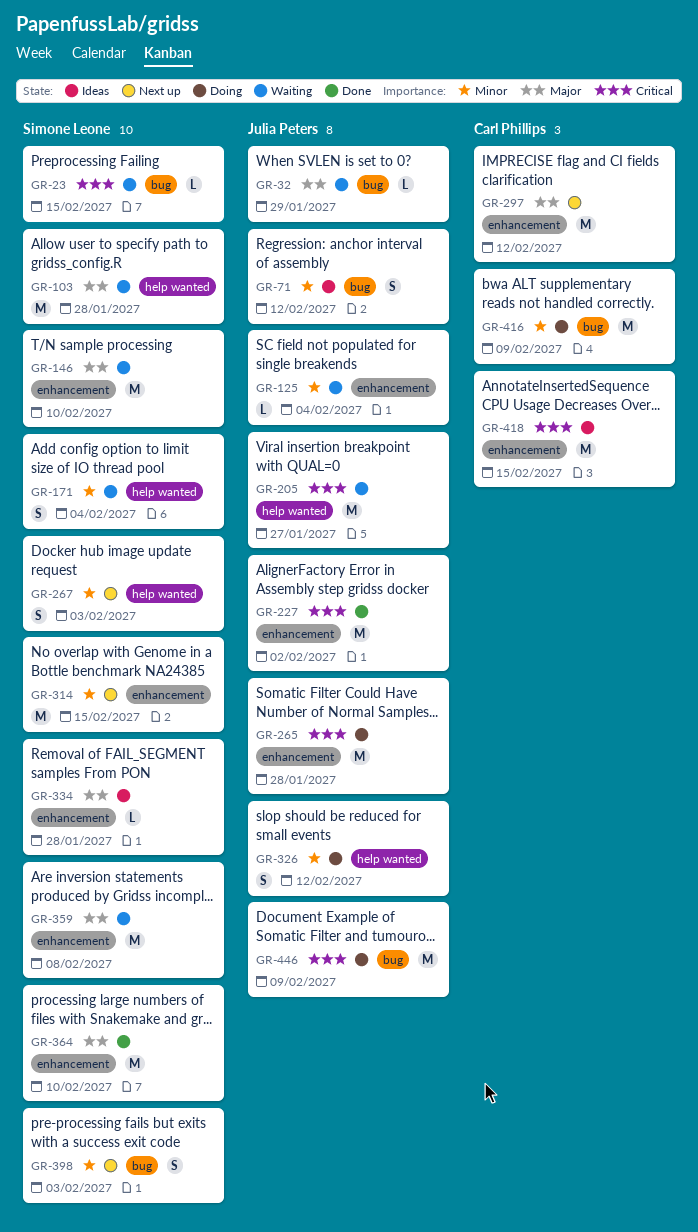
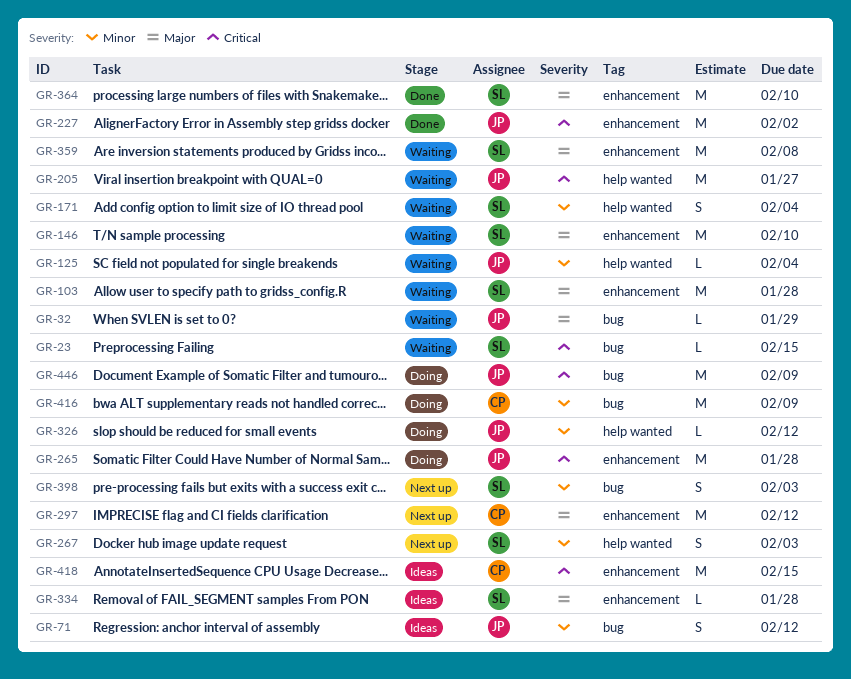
GR-103, label: help wanted -> enhancement
GR-125, label: enhancement -> help wanted
GR-314: present -> none
GR-326, estimate: S -> L

